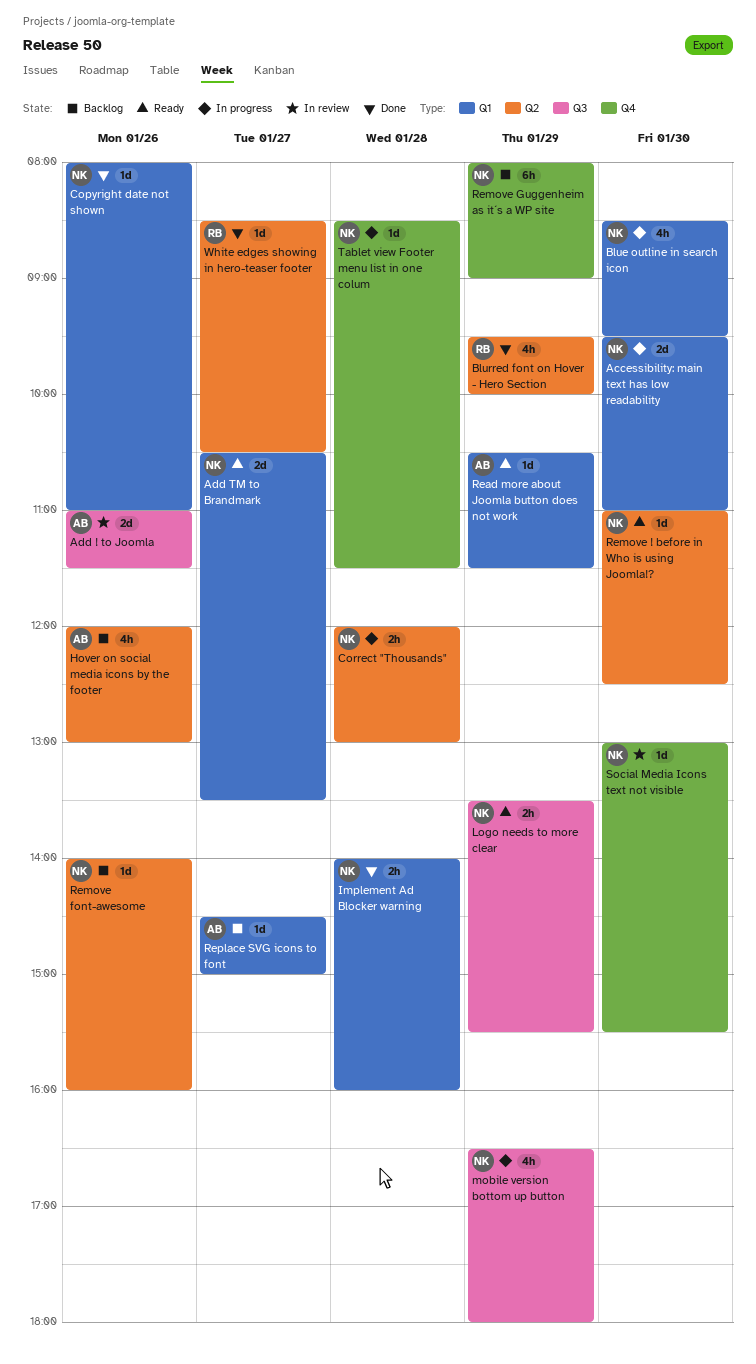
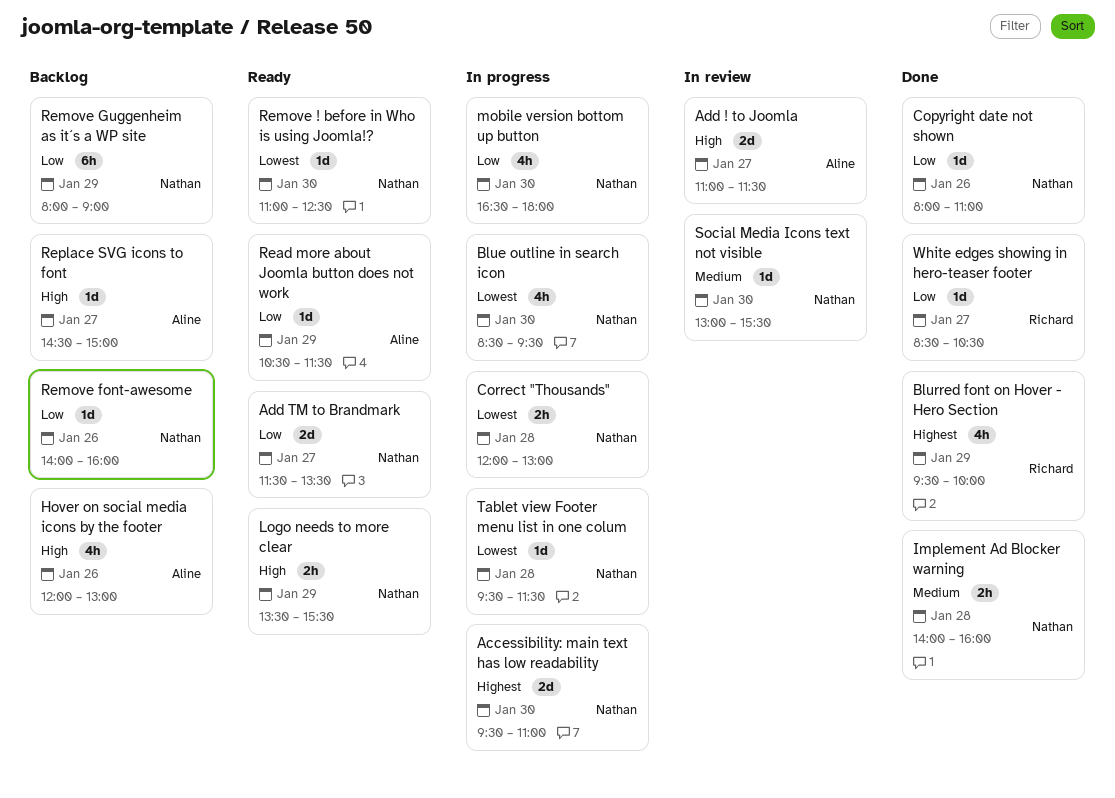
Add ! to Joomla, day: Jan 26 -> Jan 27
Add TM to Brandmark, begins: 10:30 -> 11:30
mobile version bottom up button, day: Jan 29 -> Jan 30
Tablet view Footer menu list in one colum, begins: 08:30 -> 09:30

